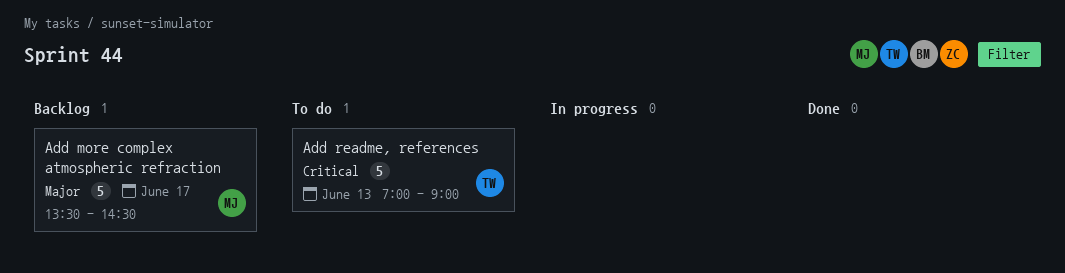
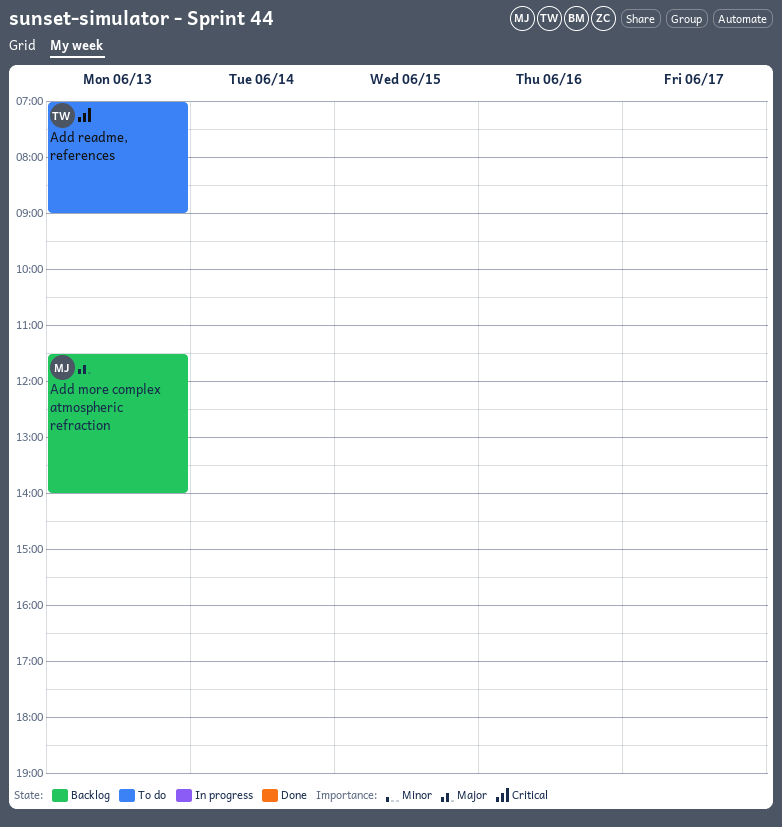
Add more complex atmospheric refraction, day: Jun 17 -> Jun 13
Add more complex atmospheric refraction, begins: 13:30 -> 11:30
Add more complex atmospheric refraction, ends: 14:30 -> 14:00

